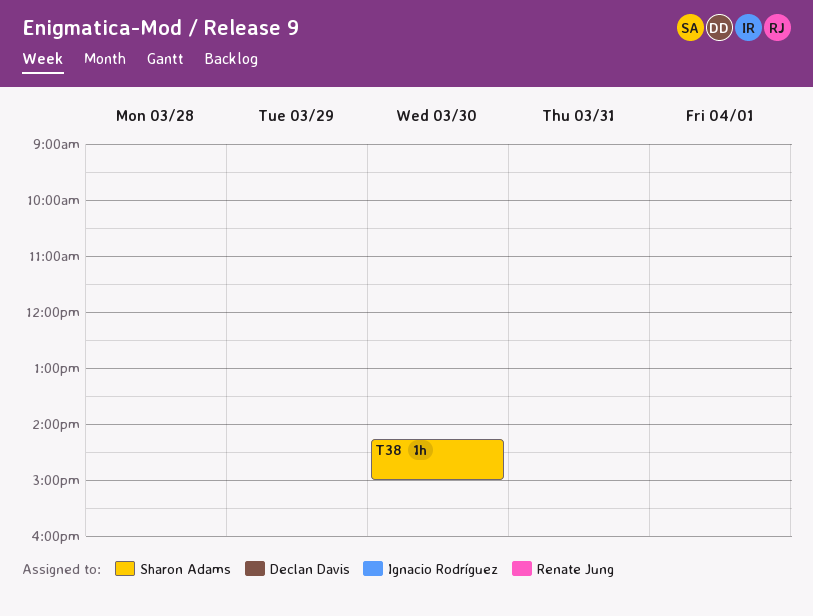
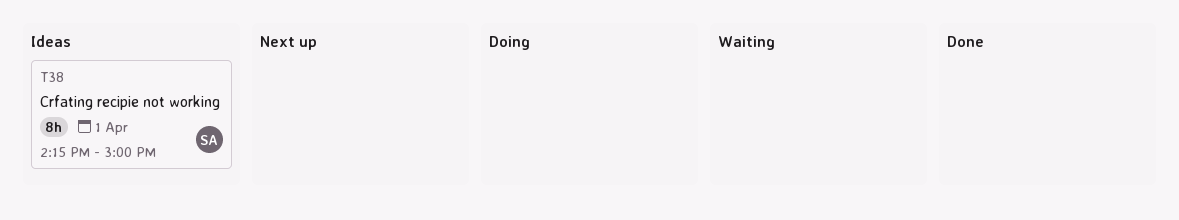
T38, estimate: 1h -> 8h
T38, day: Mar 30 -> Apr 1

